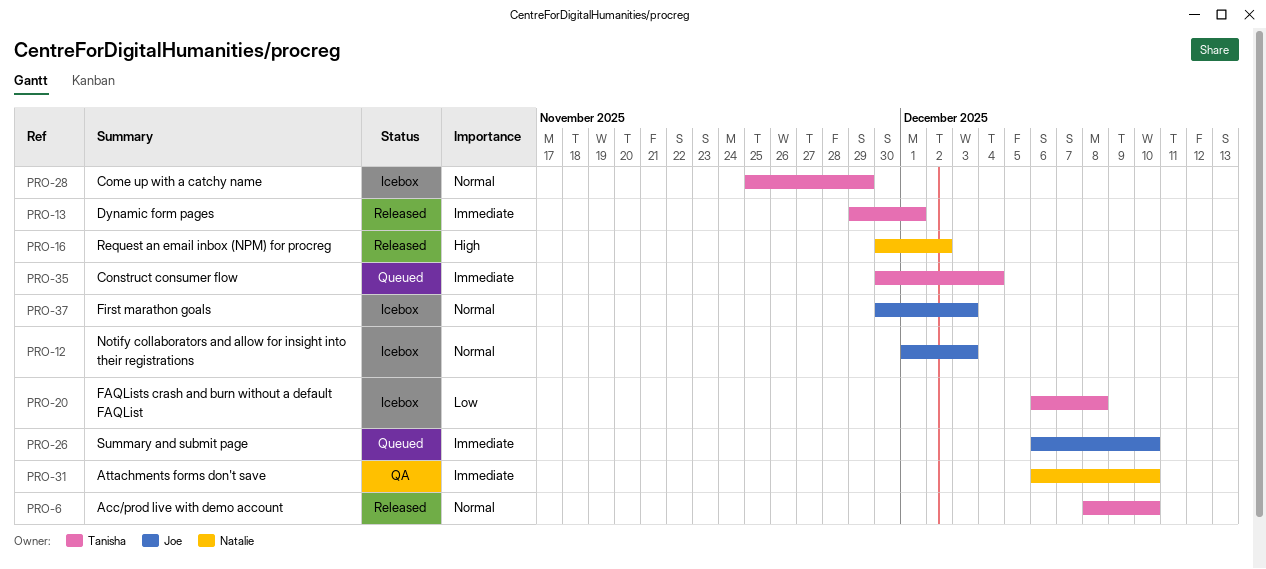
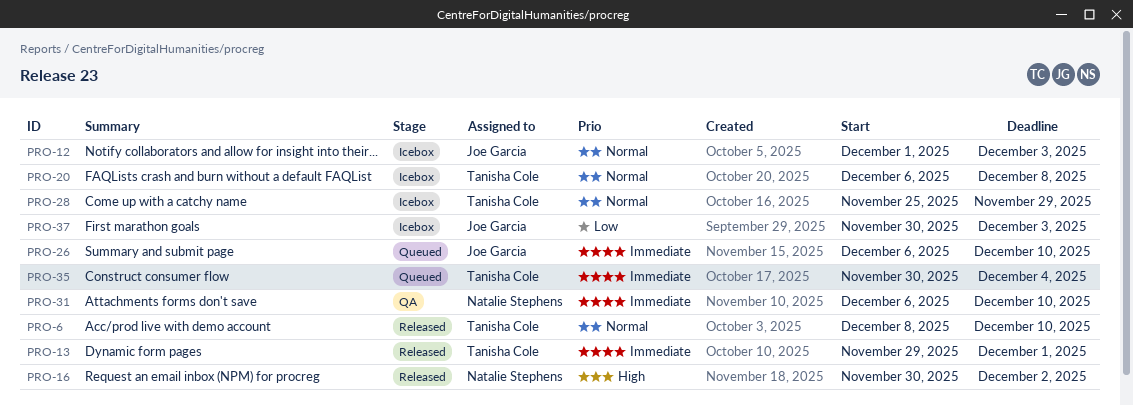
PRO-20, priority: Low -> Normal
PRO-37, priority: Normal -> Low

